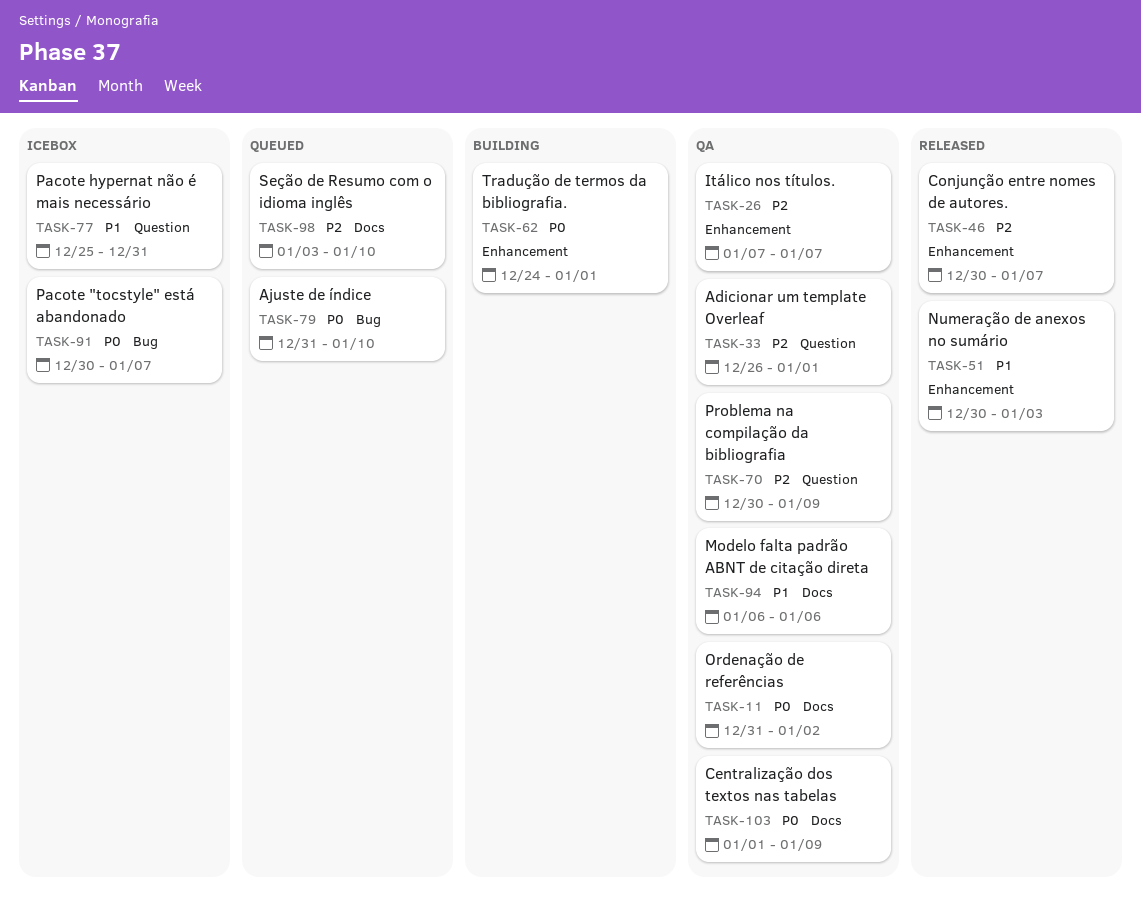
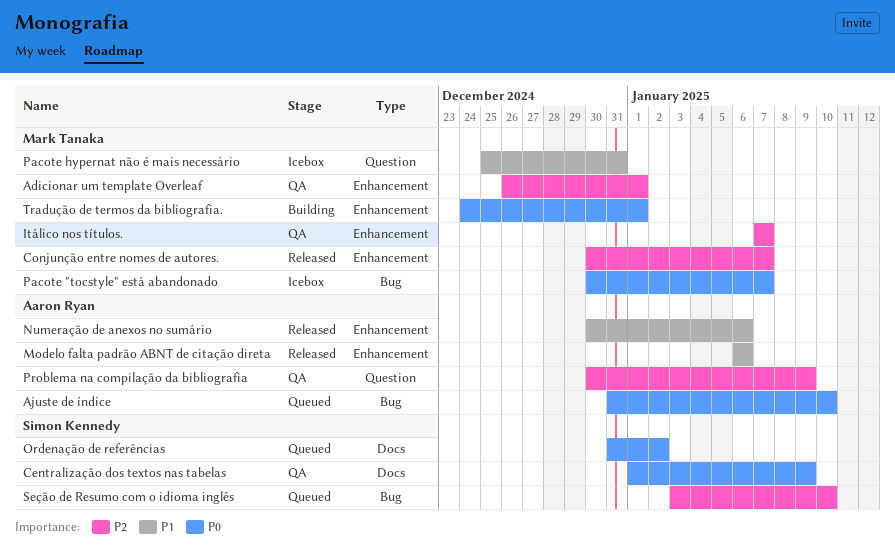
Adicionar um template Overleaf, label: Question -> Enhancement
Modelo falta padrão ABNT de citação direta, status: QA -> Released
Modelo falta padrão ABNT de citação direta, label: Docs -> Enhancement
Numeração de anexos no sumário, due: Jan 3 -> Jan 6
Ordenação de referências, status: QA -> Queued
Seção de Resumo com o idioma inglês, label: Docs -> Bug

